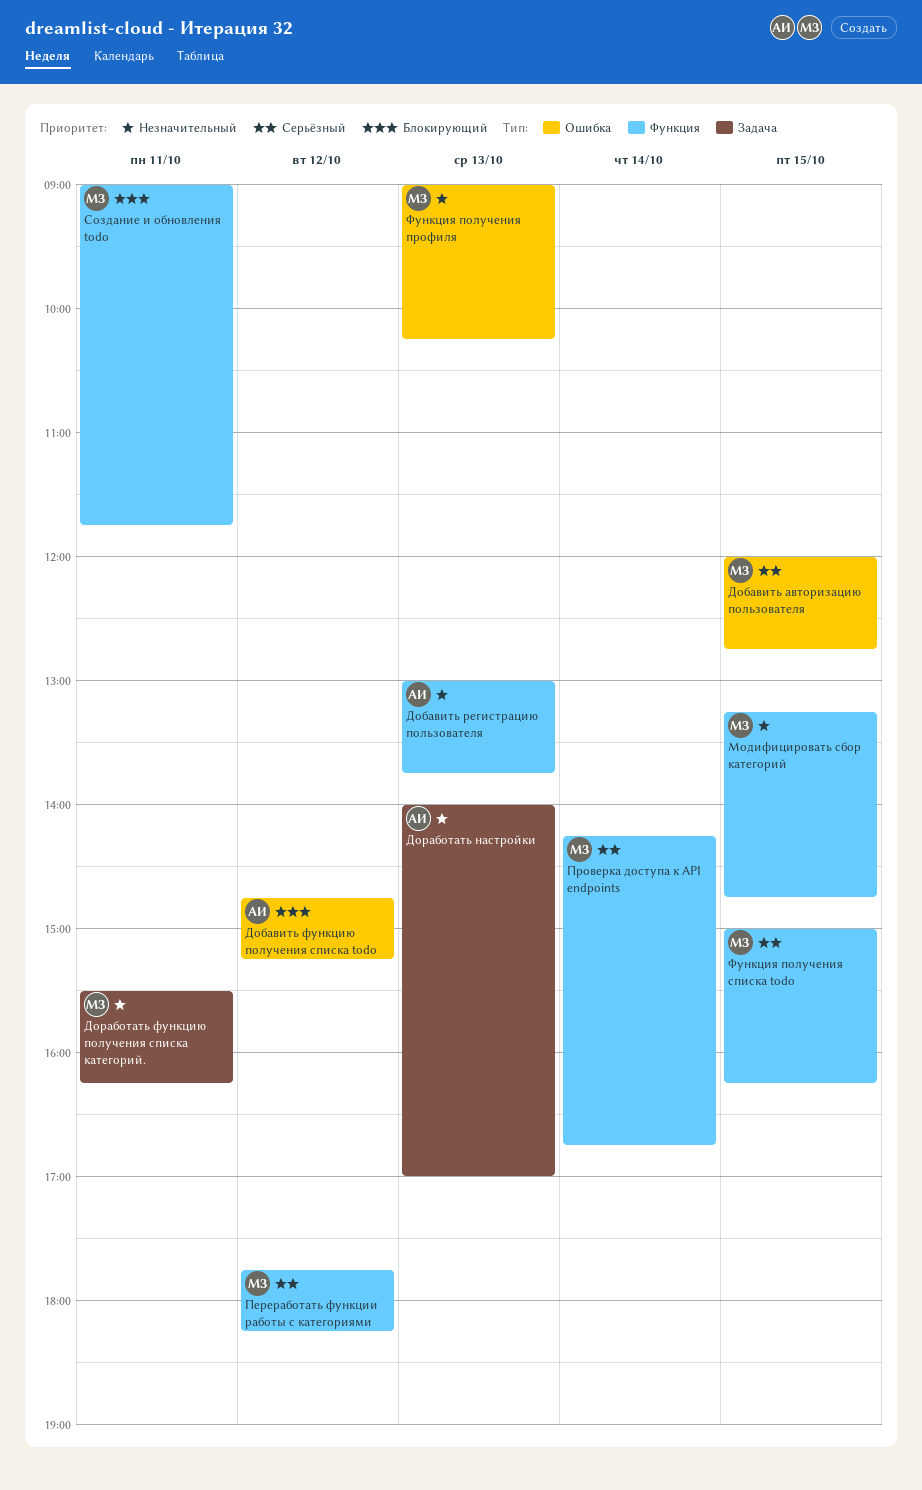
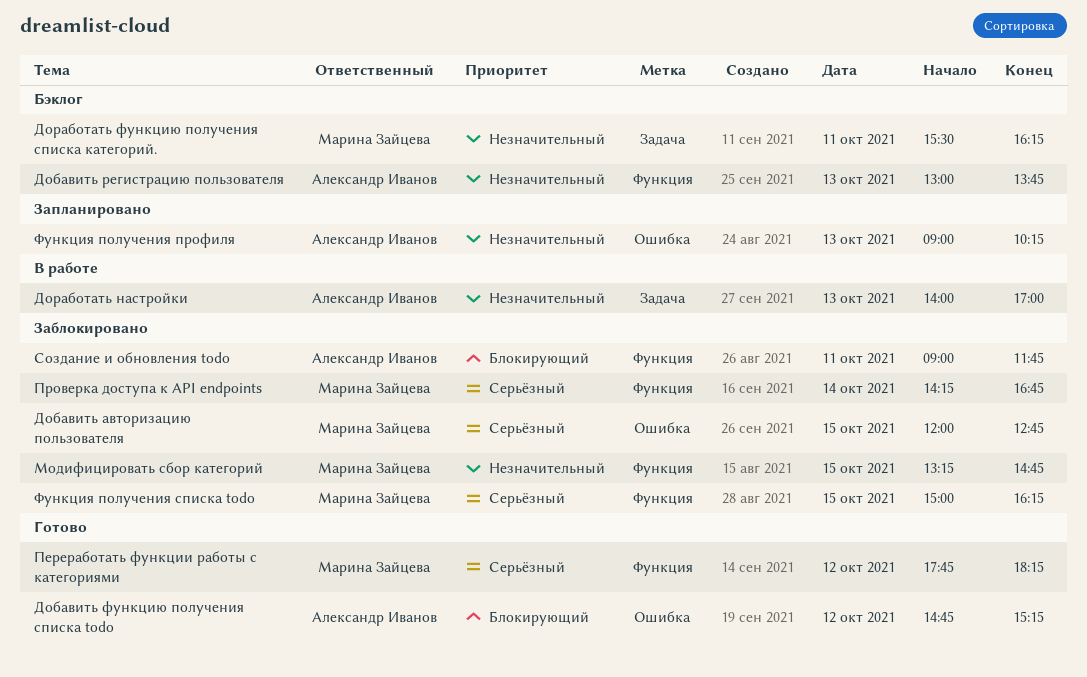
Создание и обновления todo, owner: Марина Зайцева -> Александр Иванов
Функция получения профиля, owner: Марина Зайцева -> Александр Иванов

